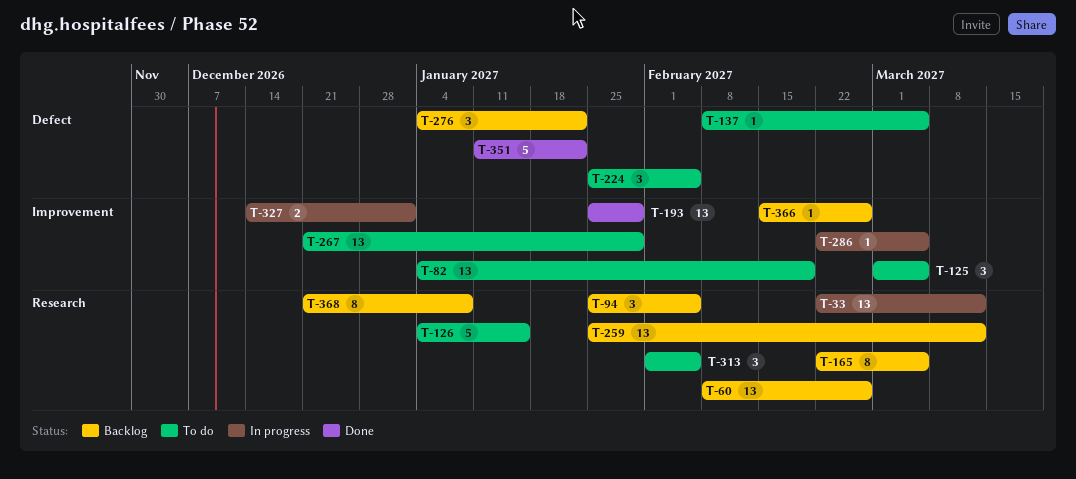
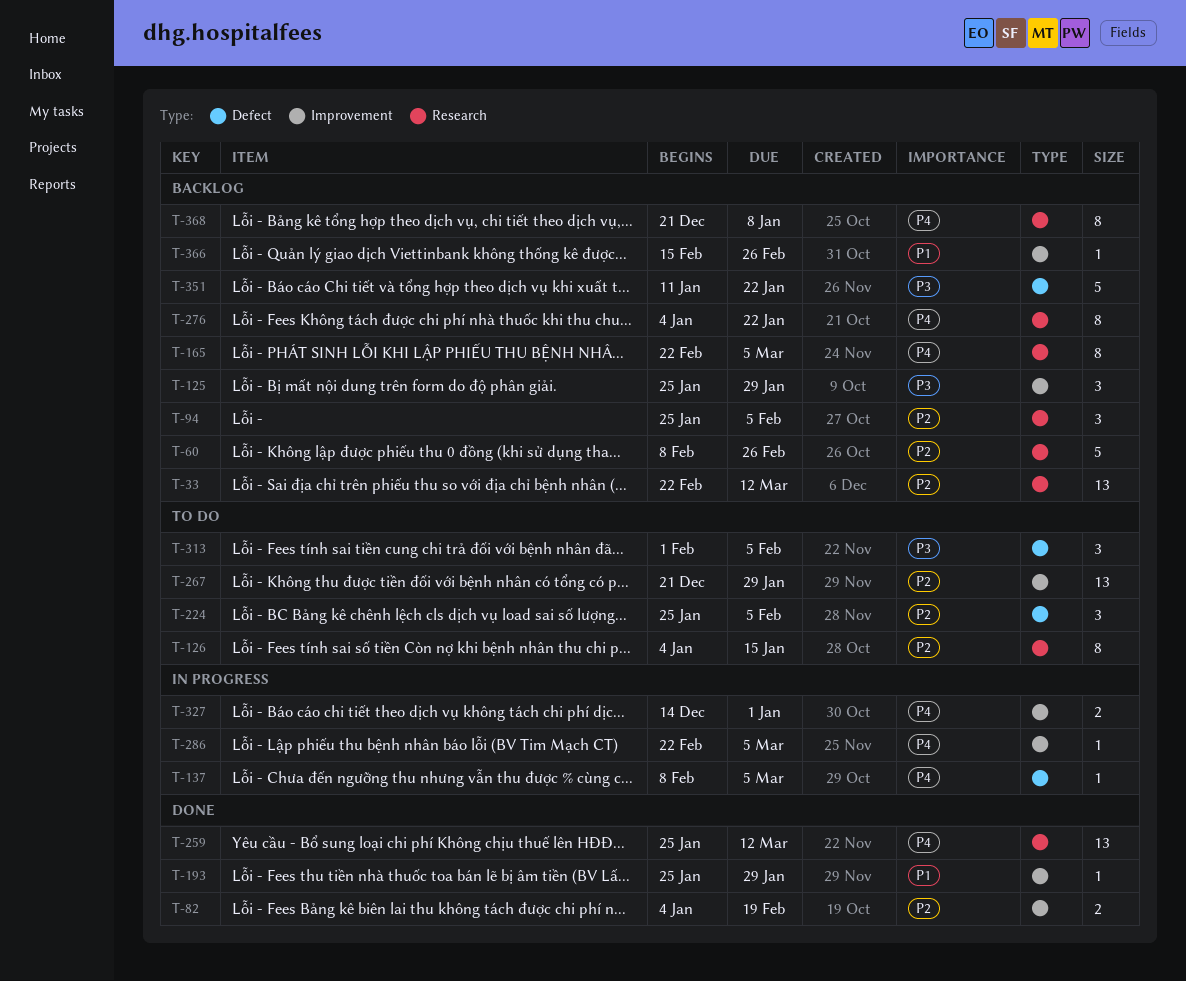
T-33, status: In progress -> Backlog
T-60, estimate: 13 -> 5
T-82, status: To do -> Done
T-82, estimate: 13 -> 2
T-125, status: To do -> Backlog
T-125, start: Mar 1 -> Jan 25
T-125, due: Mar 5 -> Jan 29
T-126, estimate: 5 -> 8
T-137, status: To do -> In progress
T-193, estimate: 13 -> 1
T-259, status: Backlog -> Done
T-276, label: Defect -> Research
T-276, estimate: 3 -> 8
T-313, label: Research -> Defect
T-351, status: Done -> Backlog

